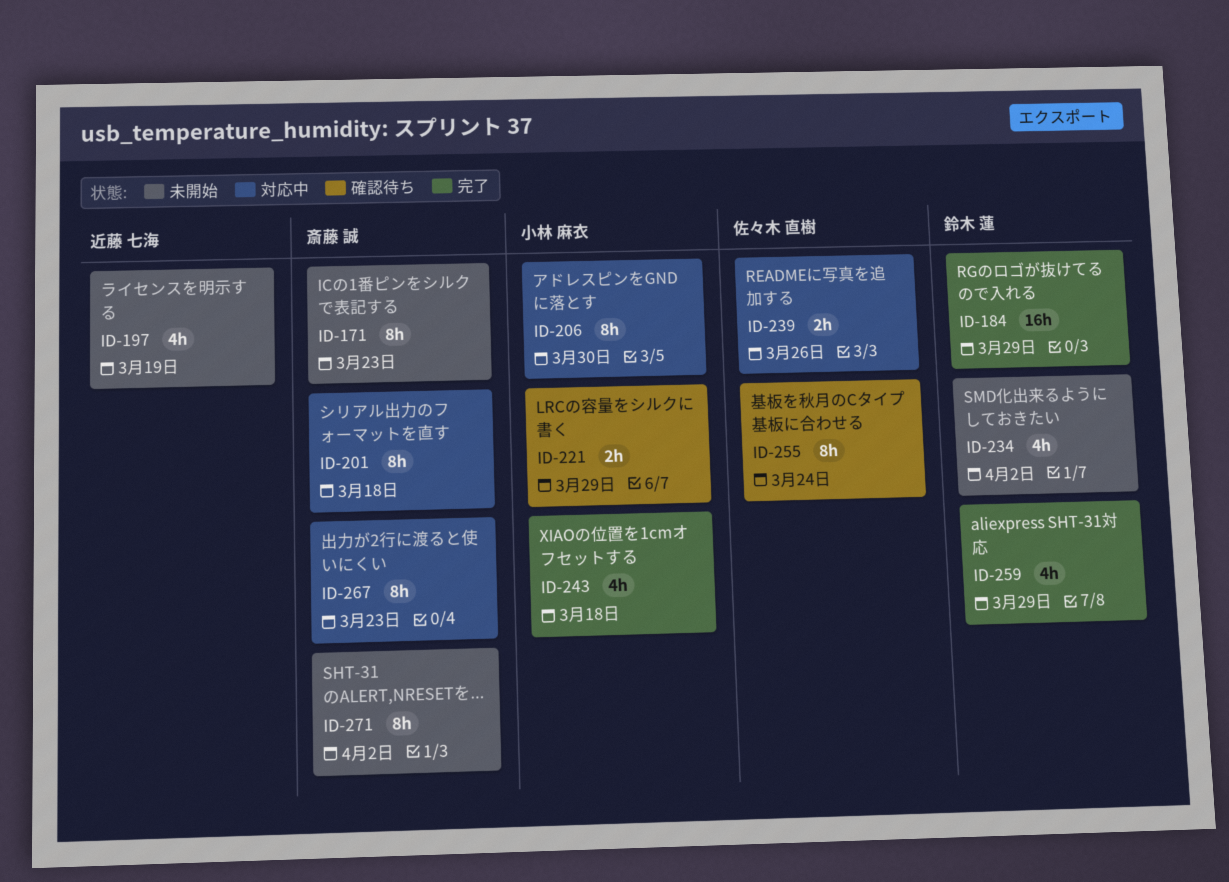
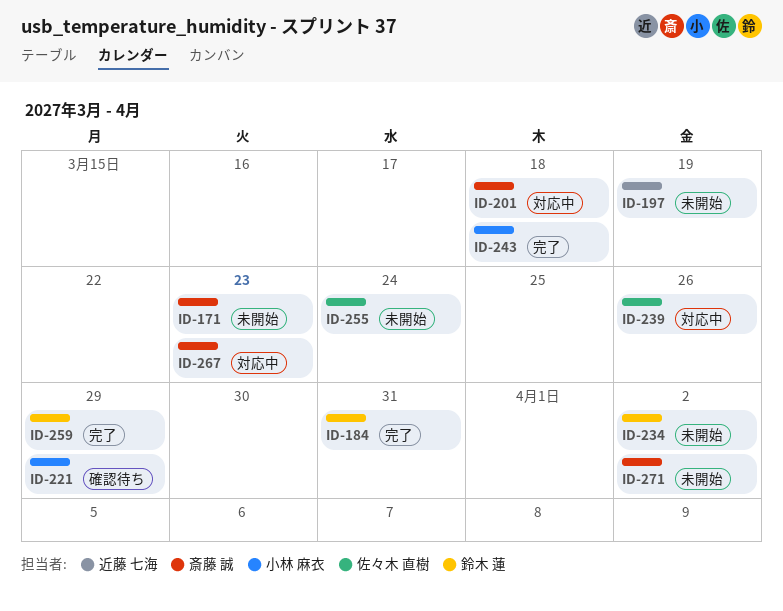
ID-184, due: Mar 29 -> Mar 31
ID-206: present -> none
ID-255, status: 確認待ち -> 未開始

